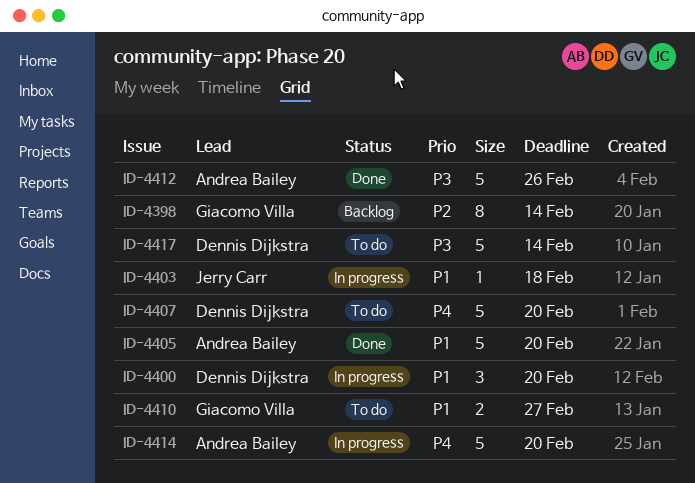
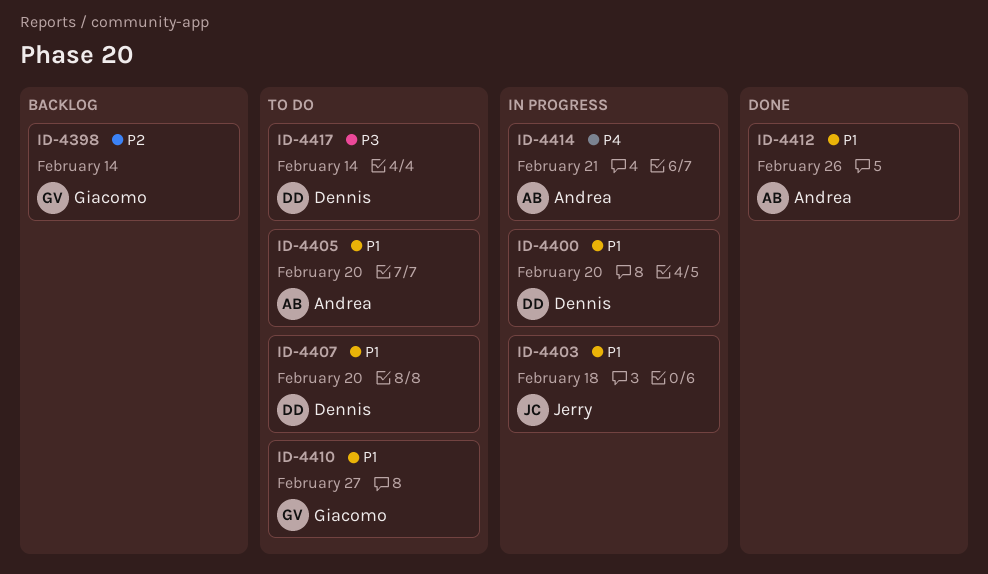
ID-4405, status: Done -> To do
ID-4407, priority: P4 -> P1
ID-4412, priority: P3 -> P1
ID-4414, due: Feb 20 -> Feb 21

